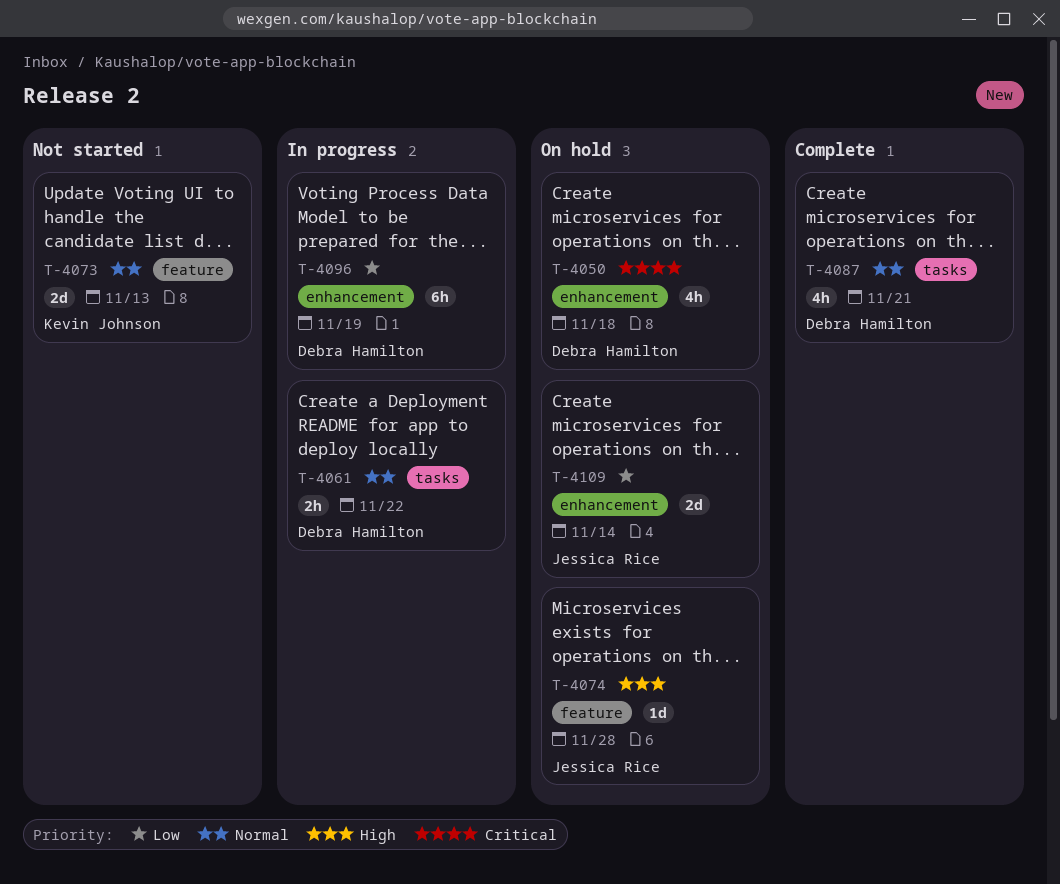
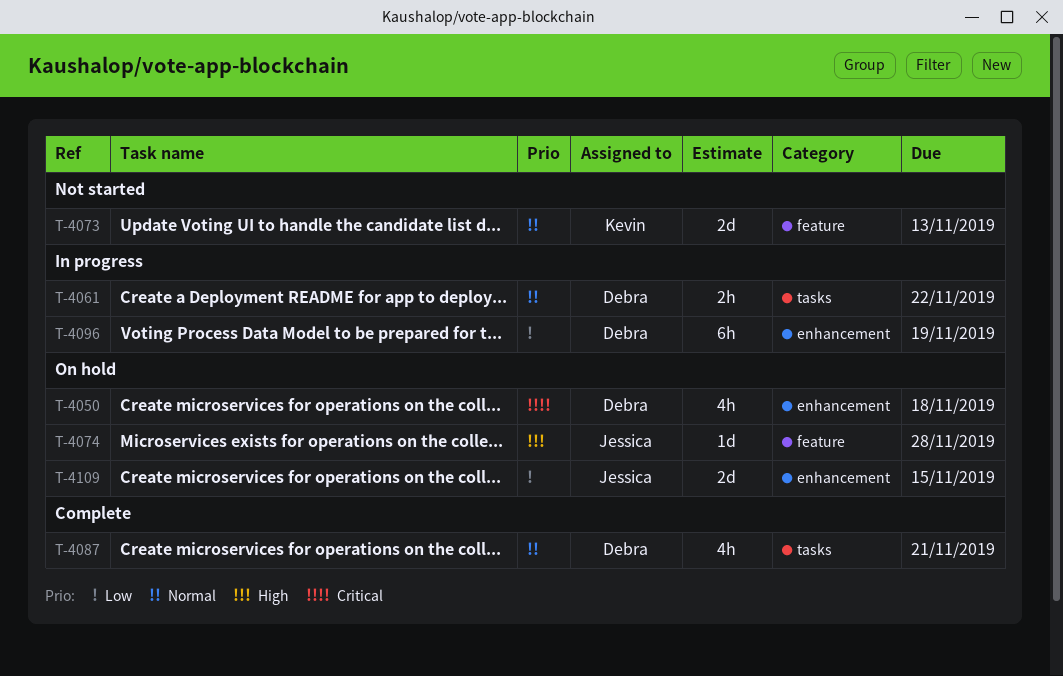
T-4109, due: Nov 14 -> Nov 15

